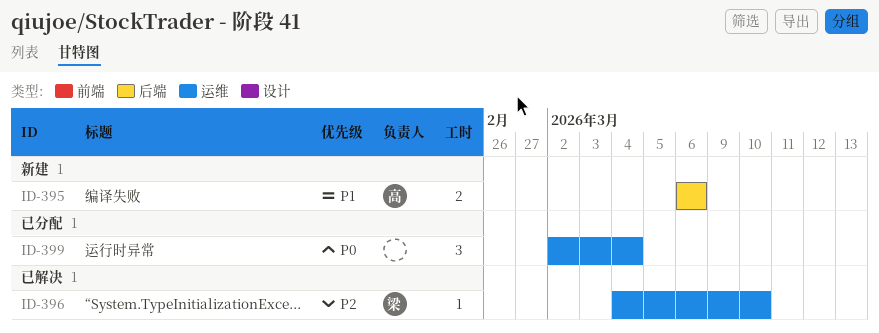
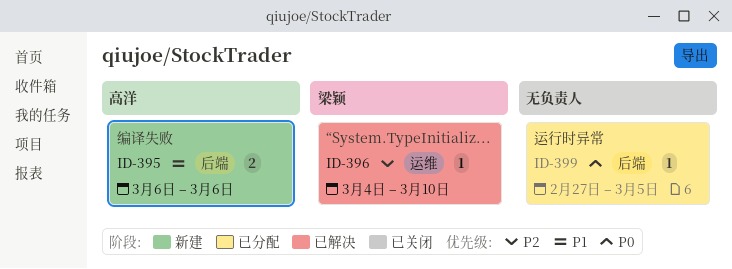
ID-399, label: 运维 -> 后端
ID-399, estimate: 3 -> 1
ID-399, start: Mar 2 -> Feb 27
ID-399, due: Mar 4 -> Mar 5

